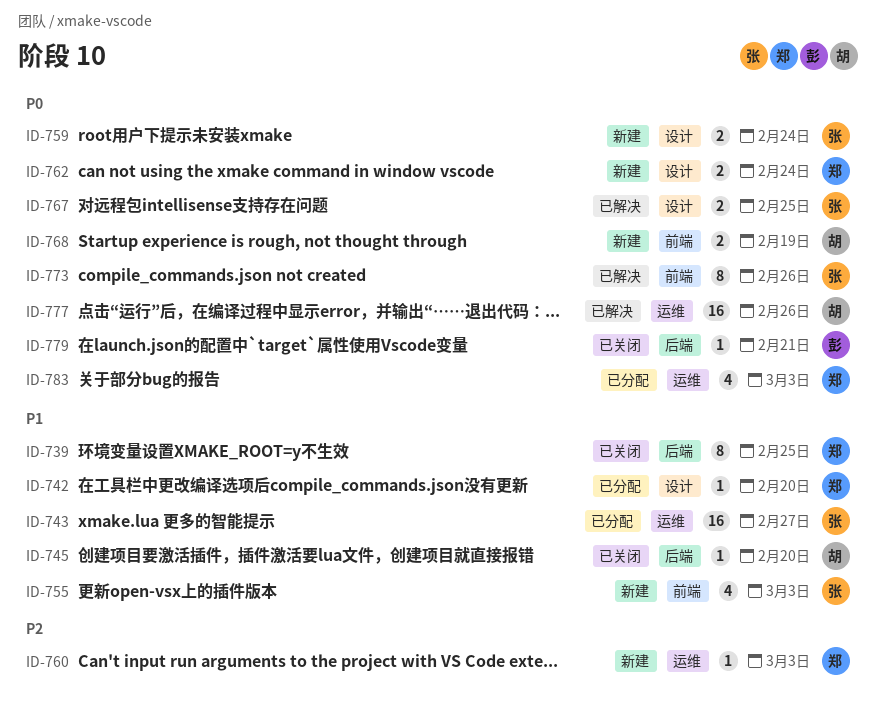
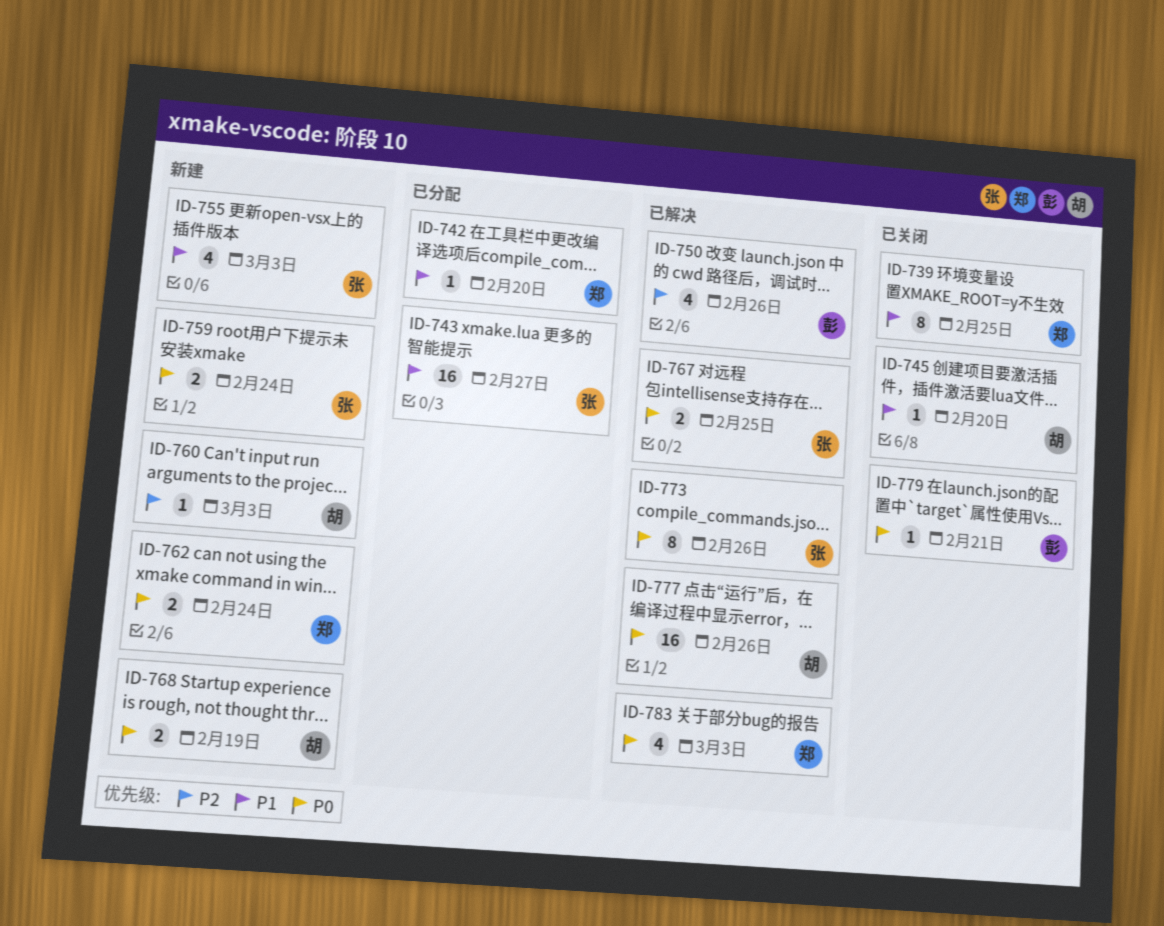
ID-750: none -> present
ID-760, owner: 郑 -> 胡
ID-783, status: 已分配 -> 已解决

